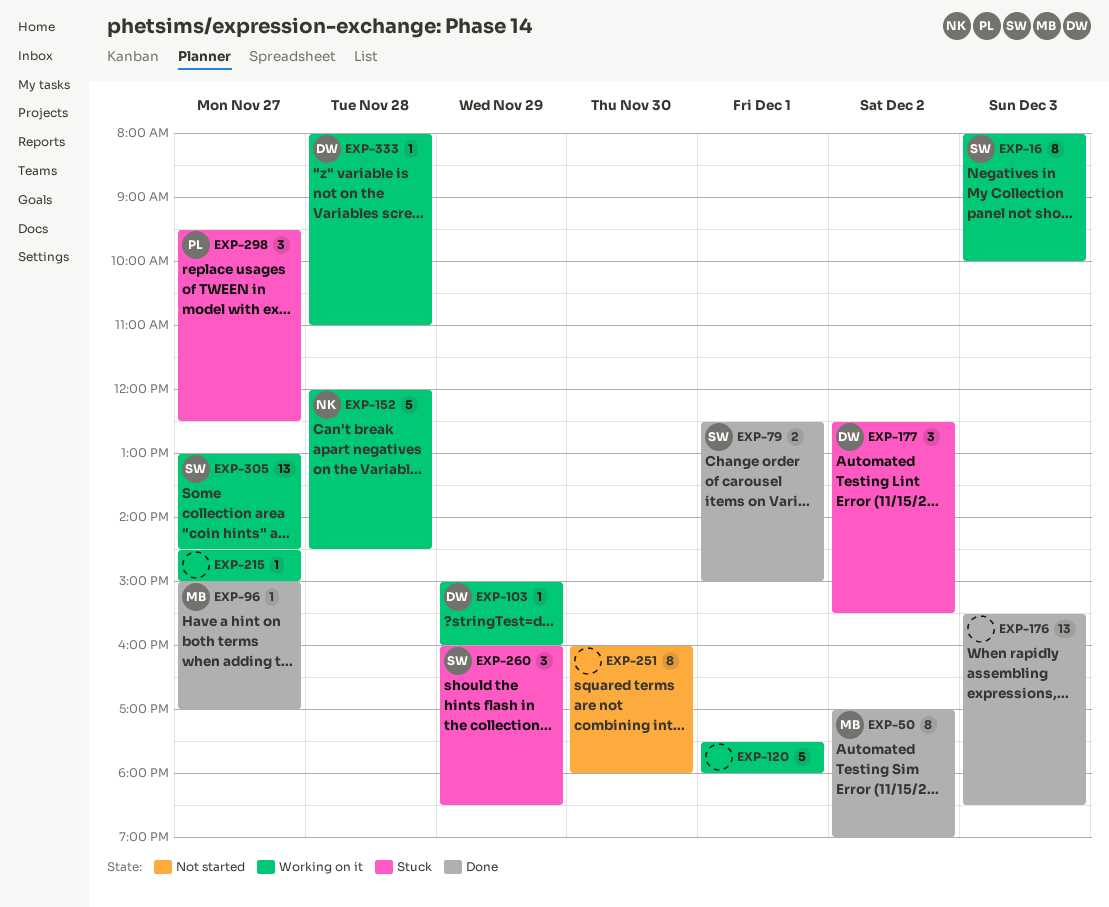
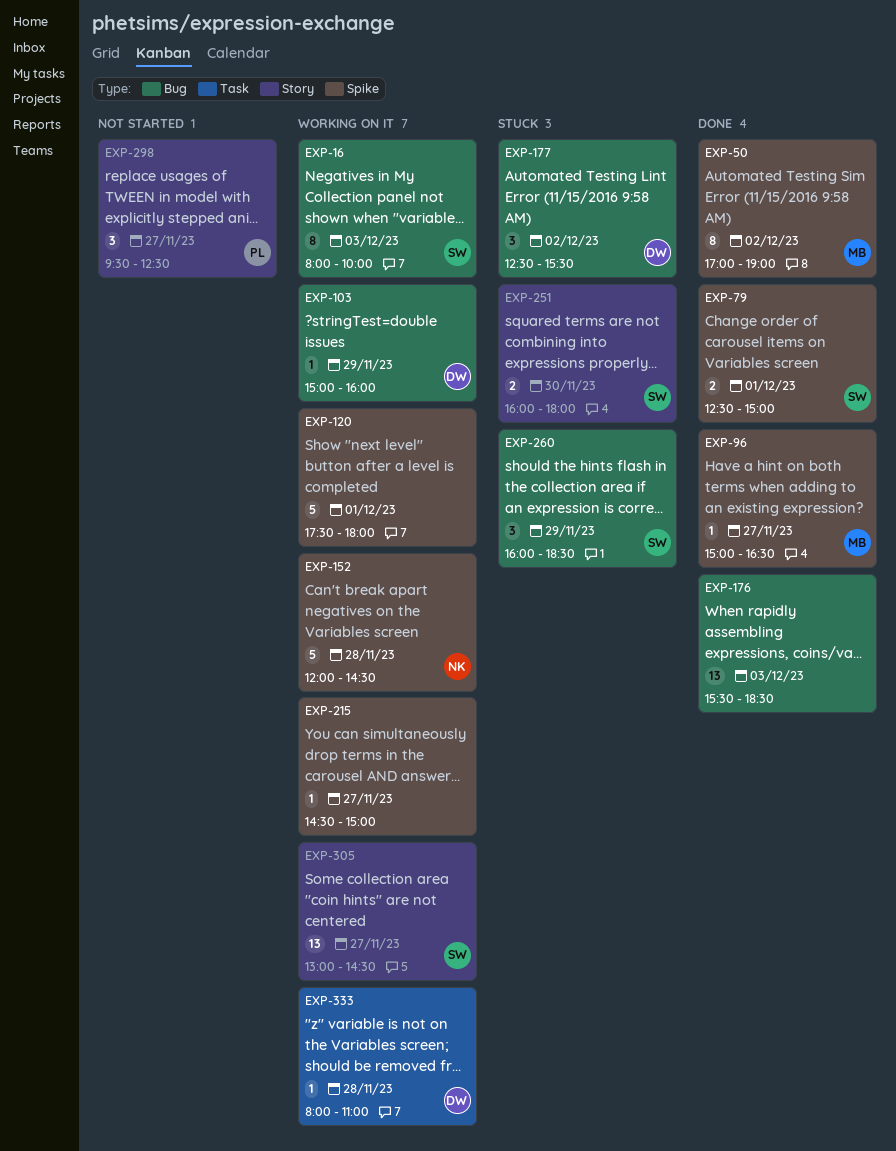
EXP-96, ends: 17:00 -> 16:30
EXP-251, status: Not started -> Stuck
EXP-251, owner: none -> SW
EXP-251, estimate: 8 -> 2
EXP-298, status: Stuck -> Not started

